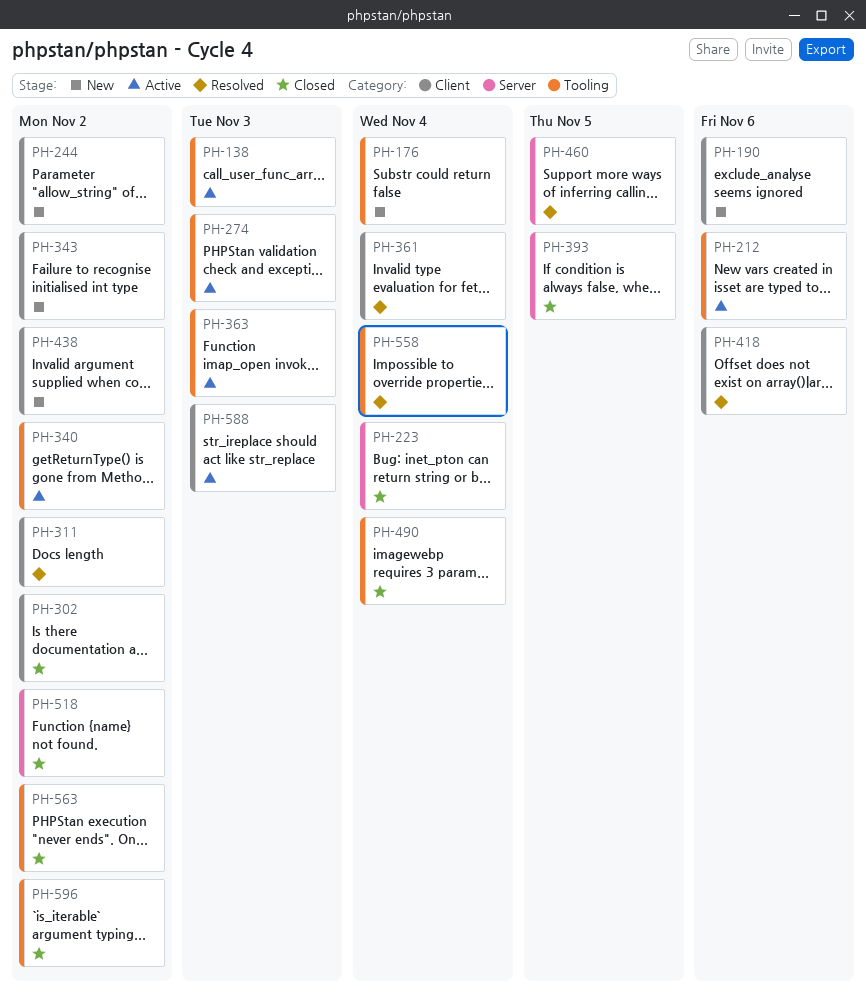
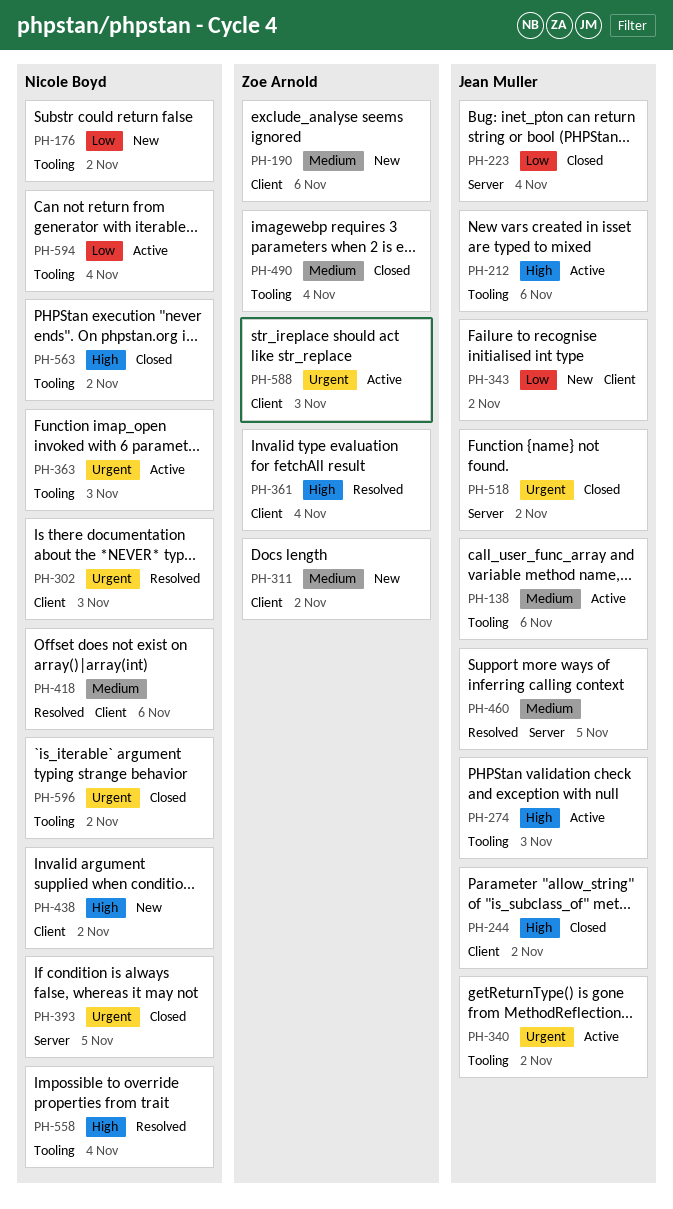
PH-138, due: Nov 3 -> Nov 6
PH-176, due: Nov 4 -> Nov 2
PH-244, status: New -> Closed
PH-302, status: Closed -> Resolved
PH-302, due: Nov 2 -> Nov 3
PH-311, status: Resolved -> New
PH-594: none -> present

